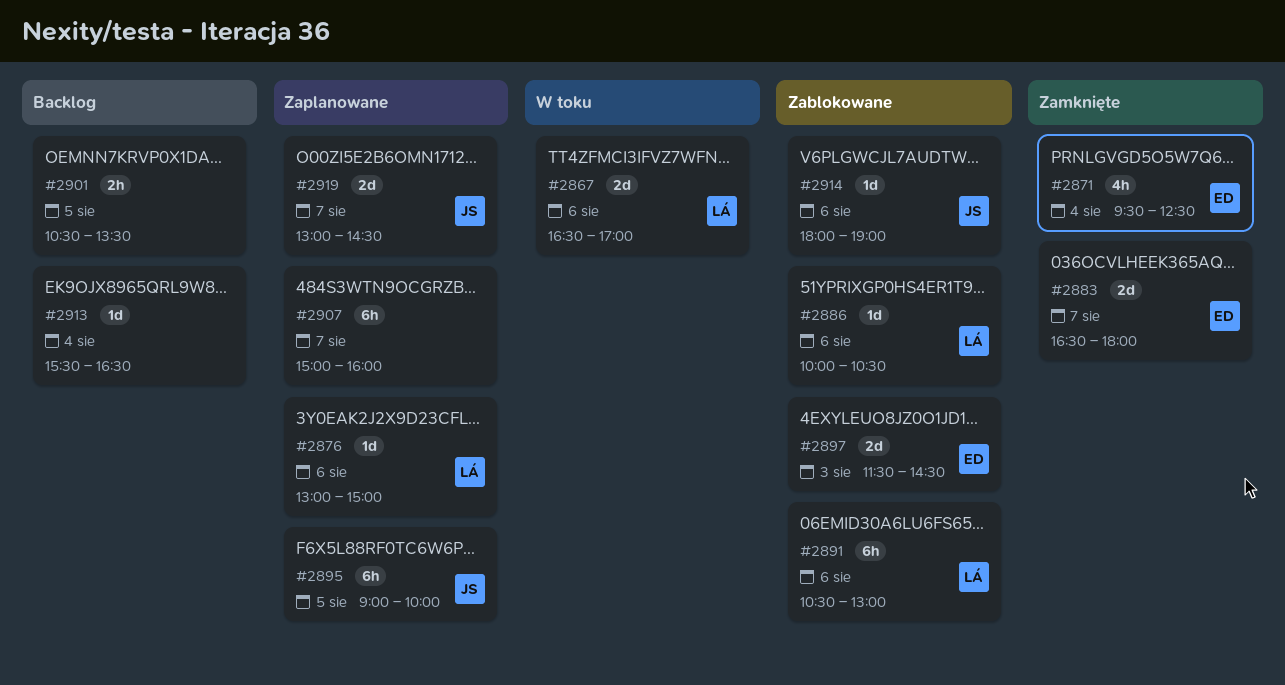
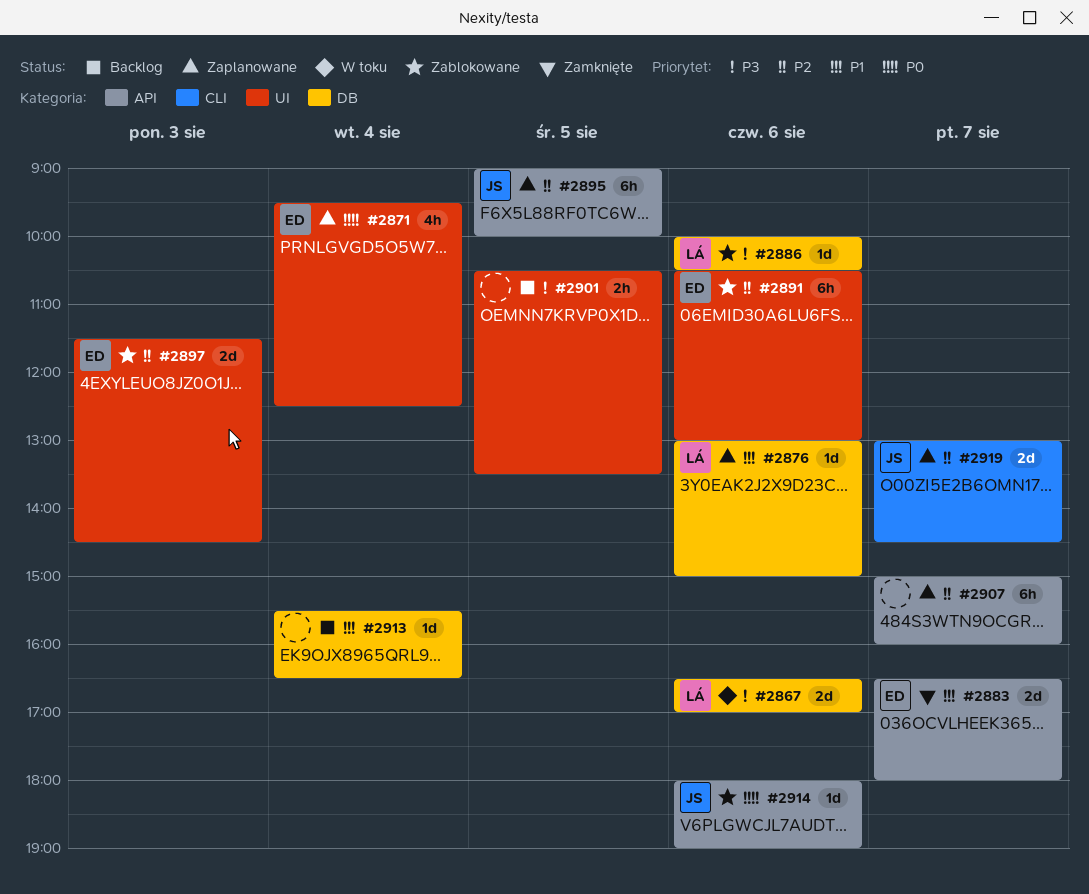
#2871, status: Zamknięte -> Zaplanowane
#2891, owner: LÁ -> ED

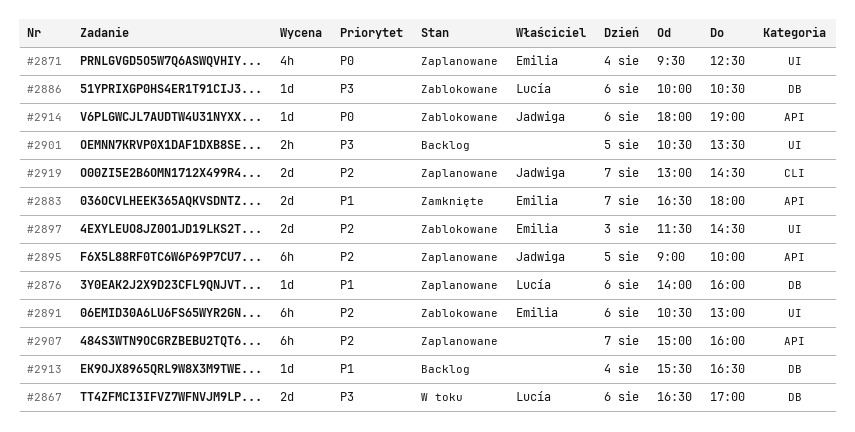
#2876, begins: 13:00 -> 14:00
#2876, ends: 15:00 -> 16:00

